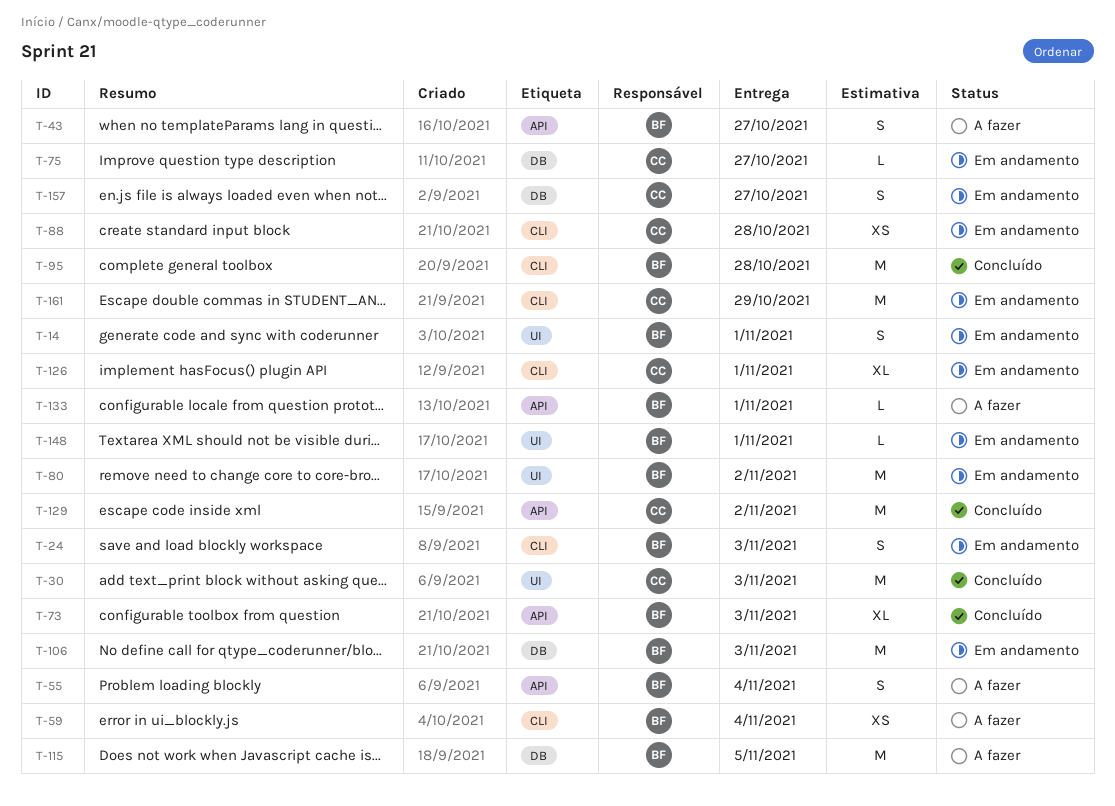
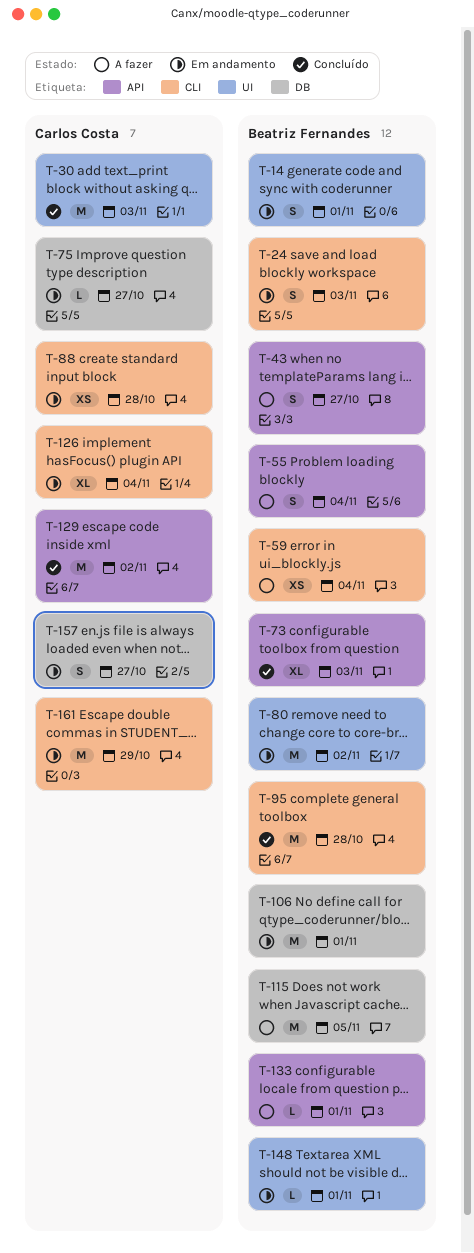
T-106, due: Nov 3 -> Nov 1
T-126, due: Nov 1 -> Nov 4

